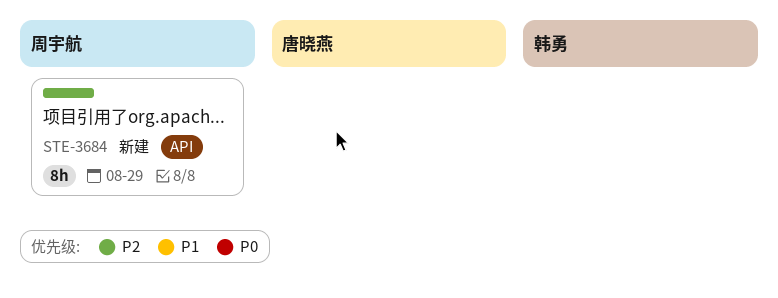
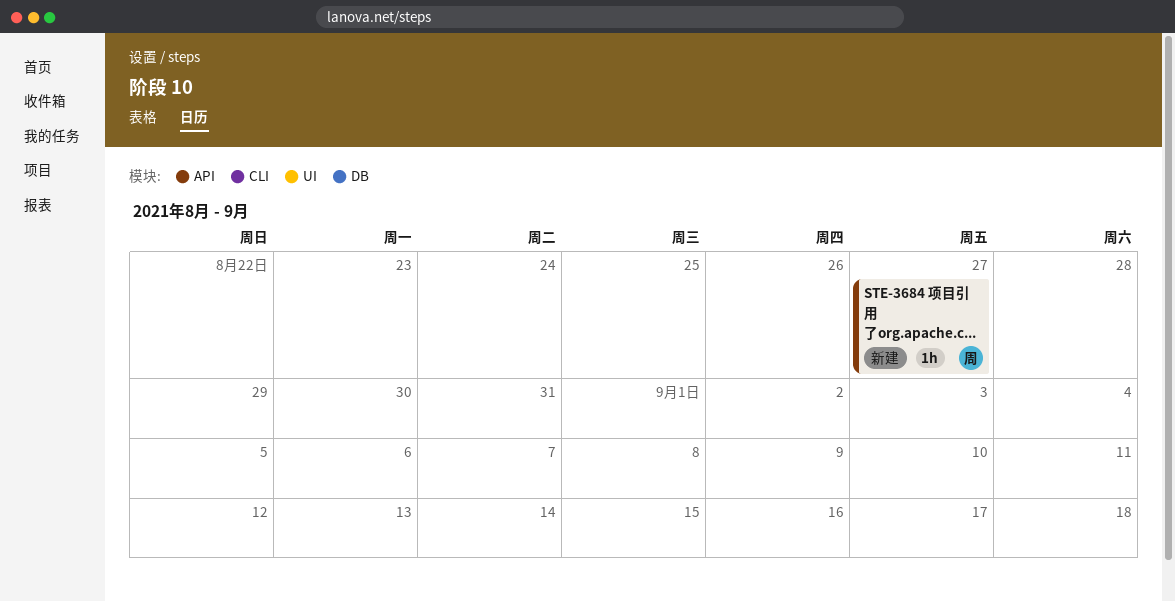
STE-3684, estimate: 8h -> 1h
STE-3684, due: Aug 29 -> Aug 27

